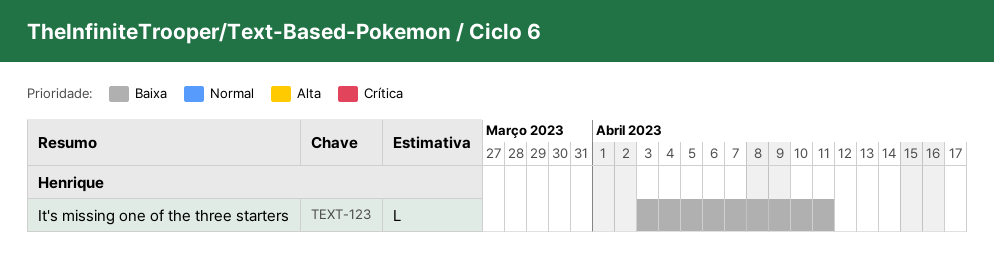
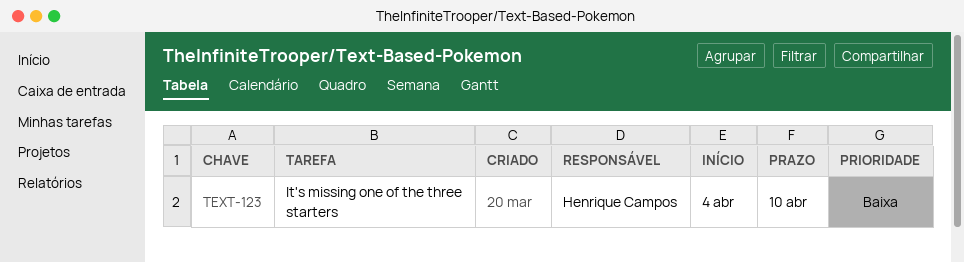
TEXT-123, start: Apr 3 -> Apr 4
TEXT-123, due: Apr 11 -> Apr 10

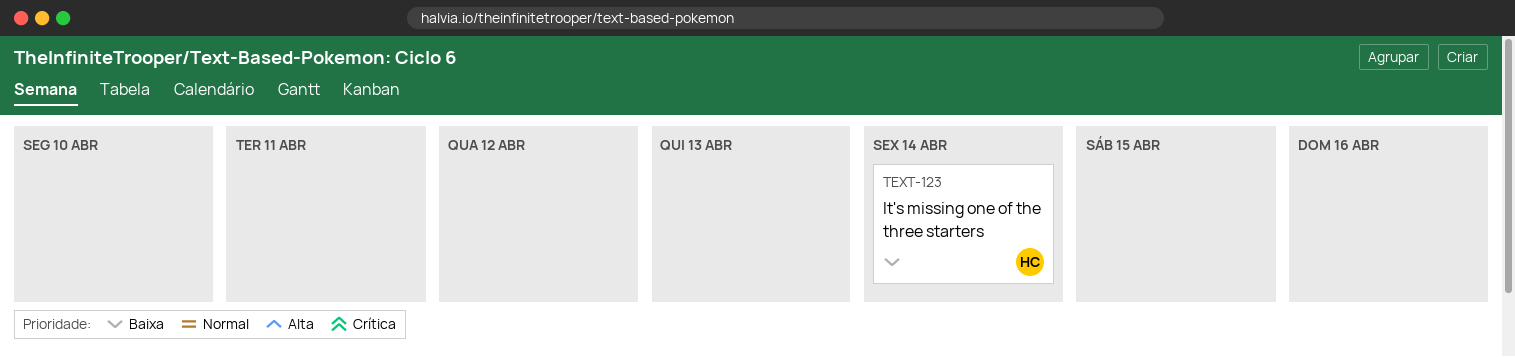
TEXT-123, due: Apr 10 -> Apr 14

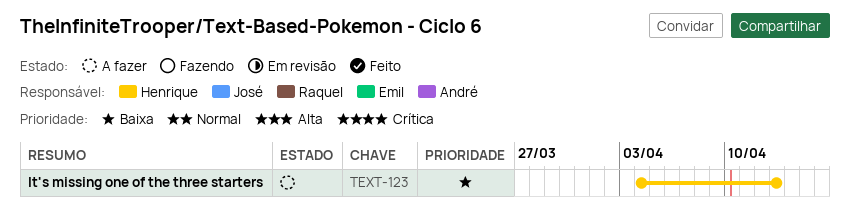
TEXT-123, due: Apr 14 -> Apr 13

